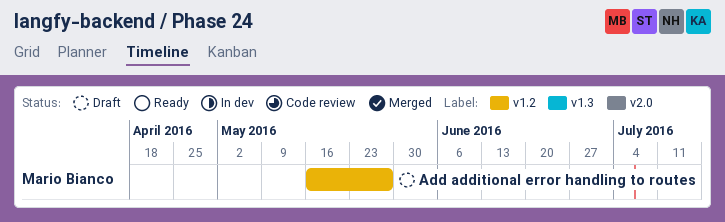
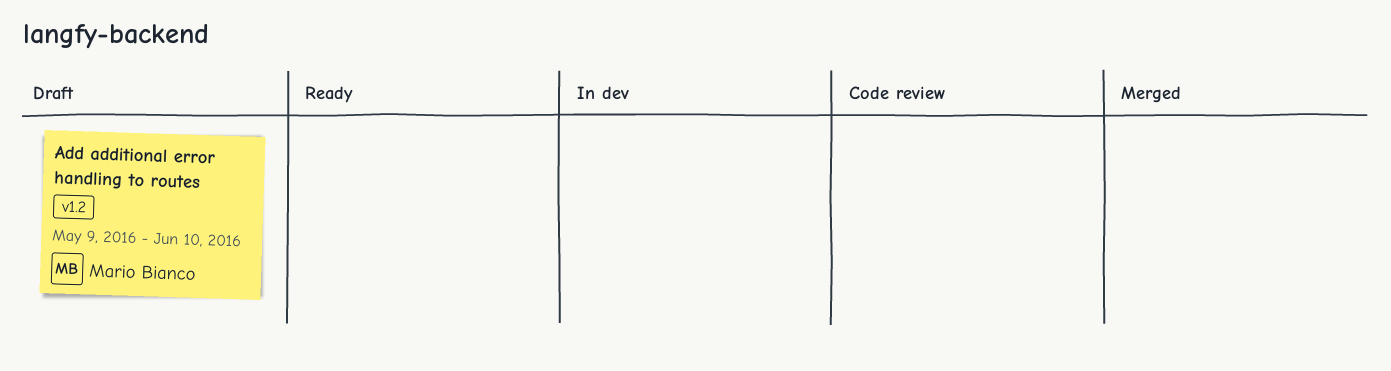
Add additional error handling to routes, start: May 16 -> May 9
Add additional error handling to routes, due: May 27 -> Jun 10

